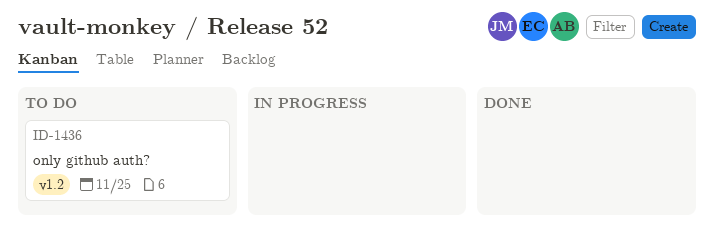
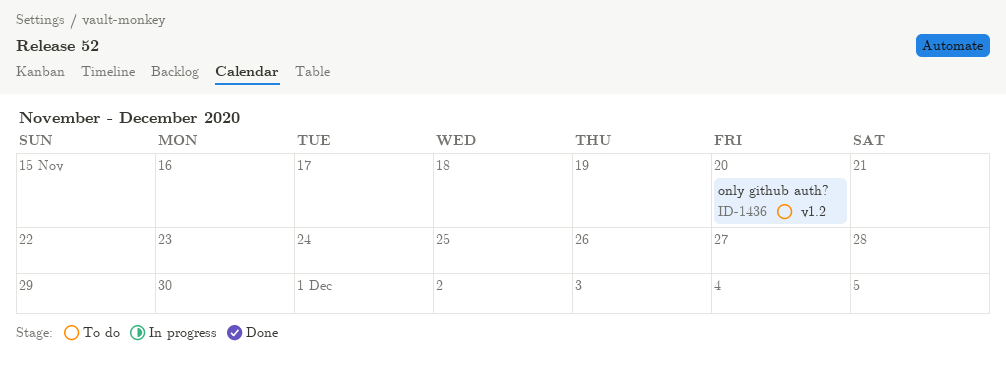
ID-1436, due: Nov 25 -> Nov 20

